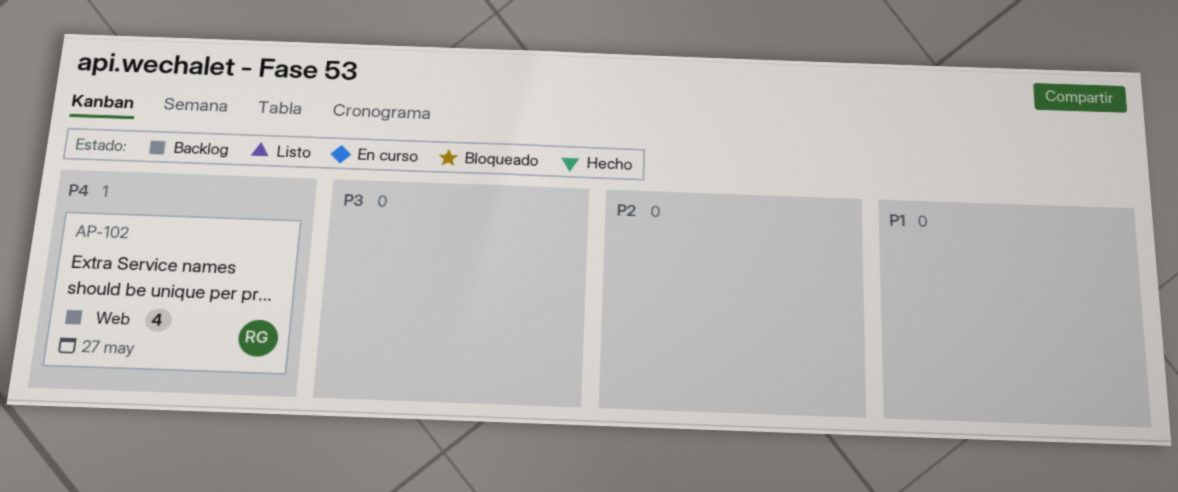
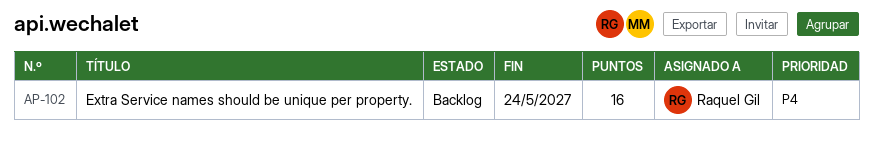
AP-102, estimate: 4 -> 16
AP-102, due: May 27 -> May 24

